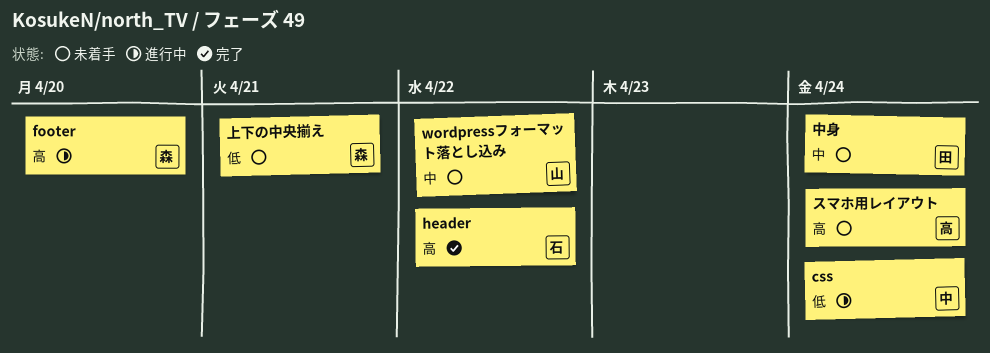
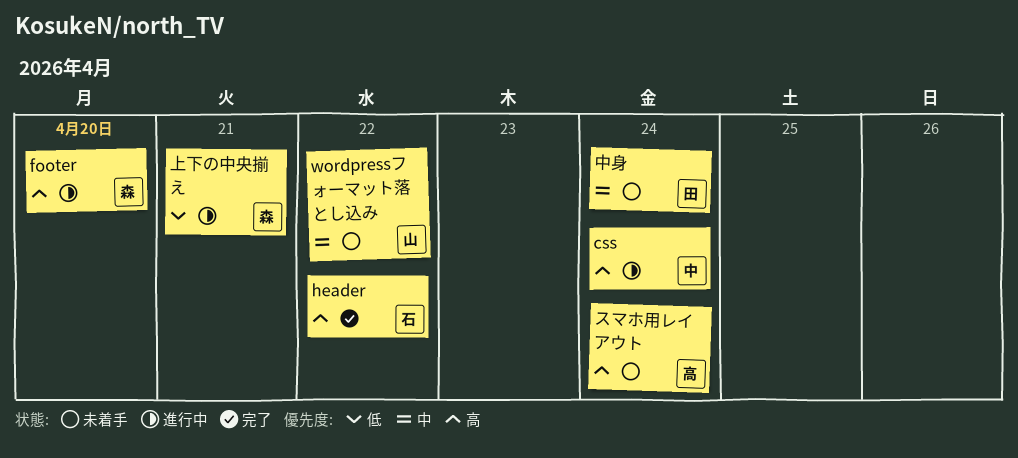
css, priority: 低 -> 高
上下の中央揃え, status: 未着手 -> 進行中

